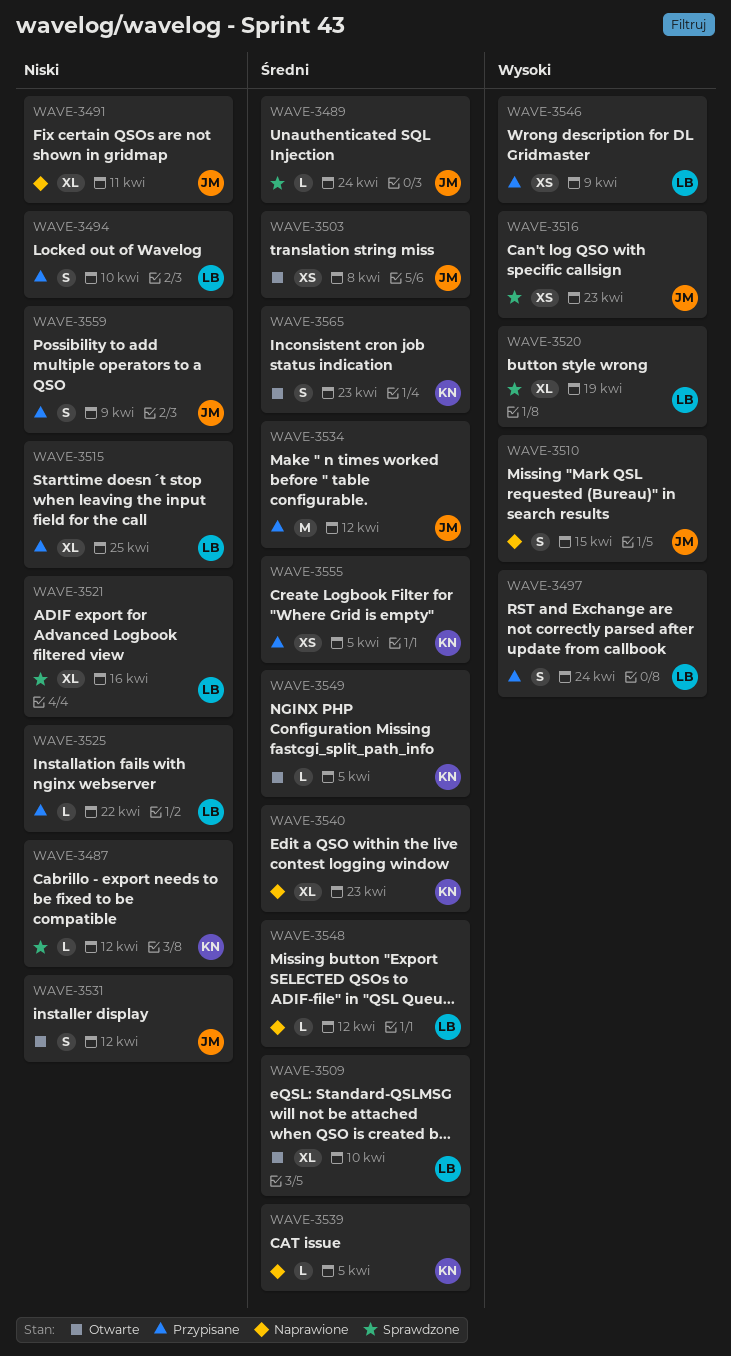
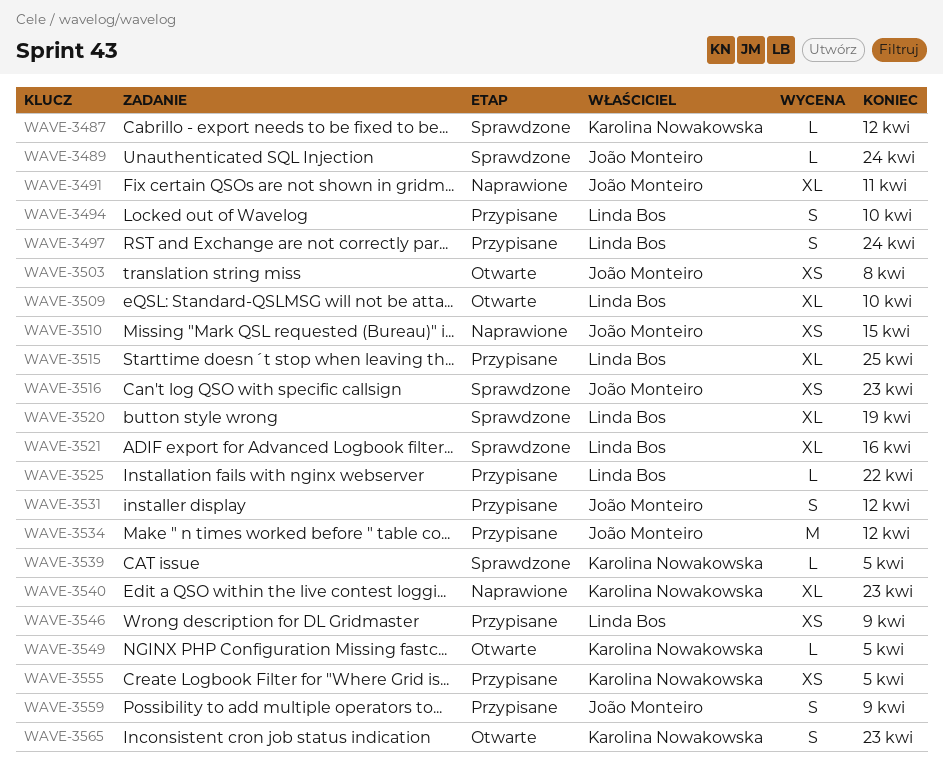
WAVE-3510, estimate: S -> XS
WAVE-3531, status: Otwarte -> Przypisane
WAVE-3539, status: Naprawione -> Sprawdzone
WAVE-3548: present -> none

